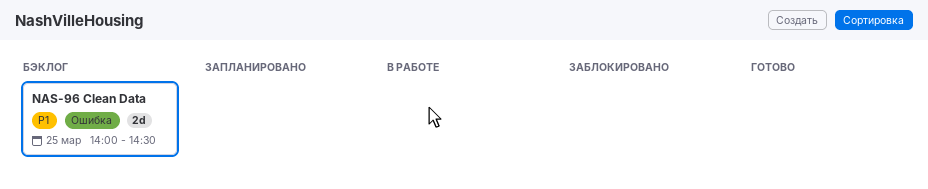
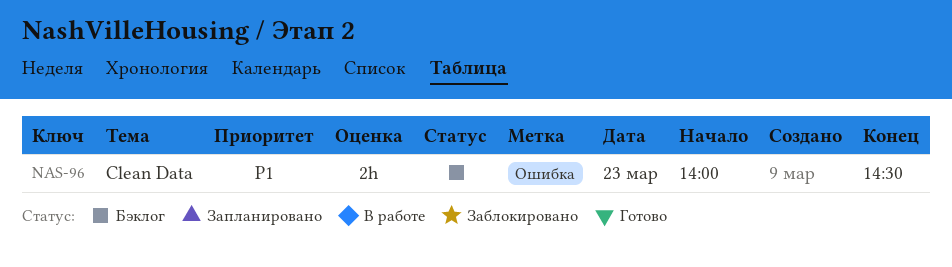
NAS-96, estimate: 2d -> 2h
NAS-96, day: Mar 25 -> Mar 23

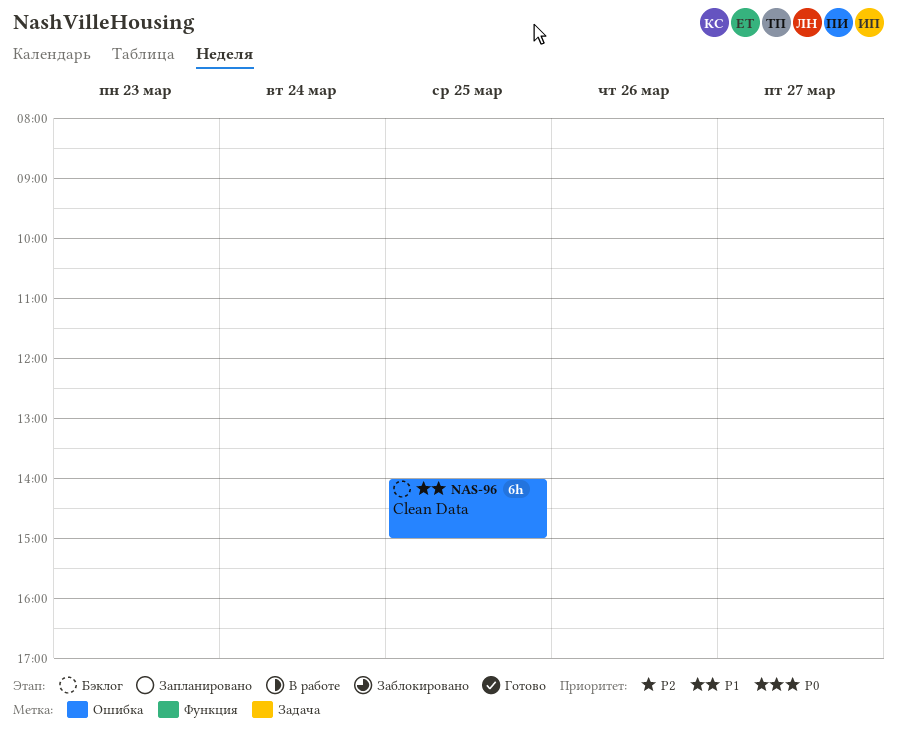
NAS-96, estimate: 2h -> 6h
NAS-96, day: Mar 23 -> Mar 25
NAS-96, ends: 14:30 -> 15:00

